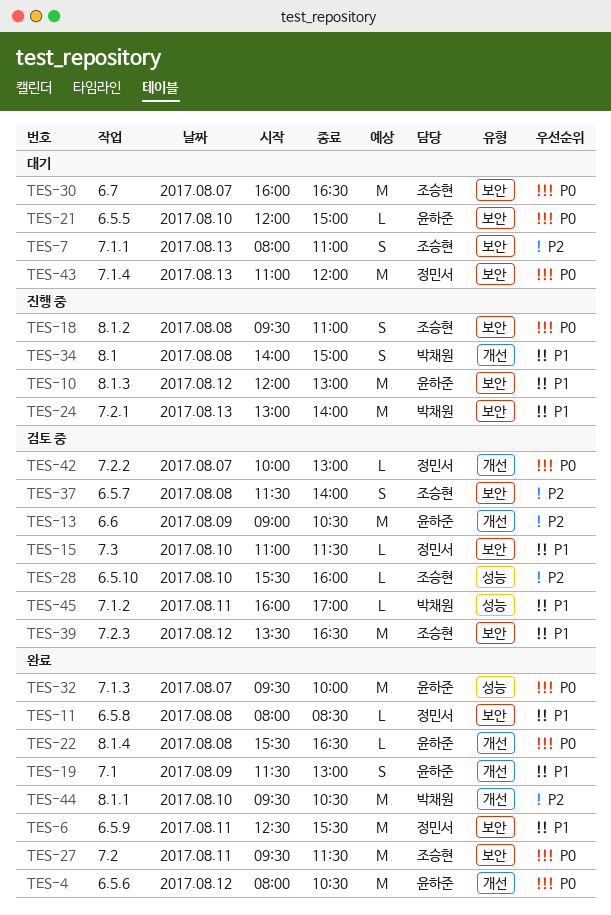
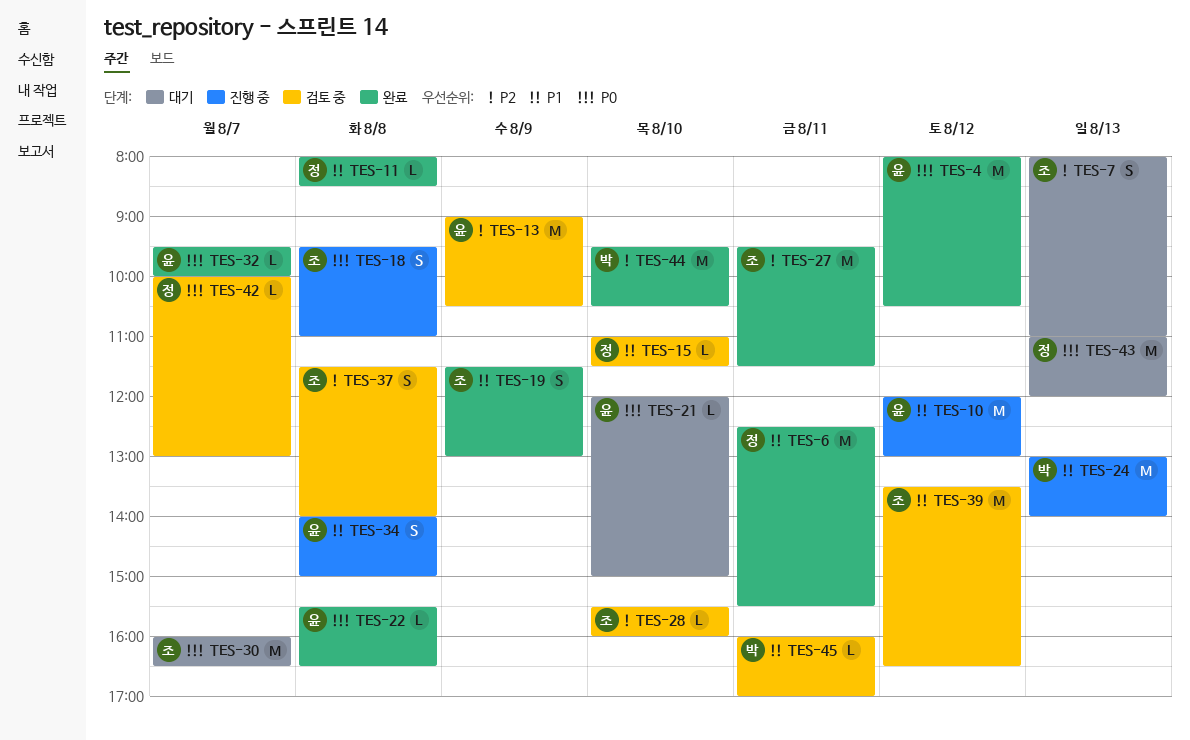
TES-19, owner: 윤하준 -> 조승현
TES-27, priority: P0 -> P2
TES-32, estimate: M -> L
TES-34, owner: 박채원 -> 윤하준

